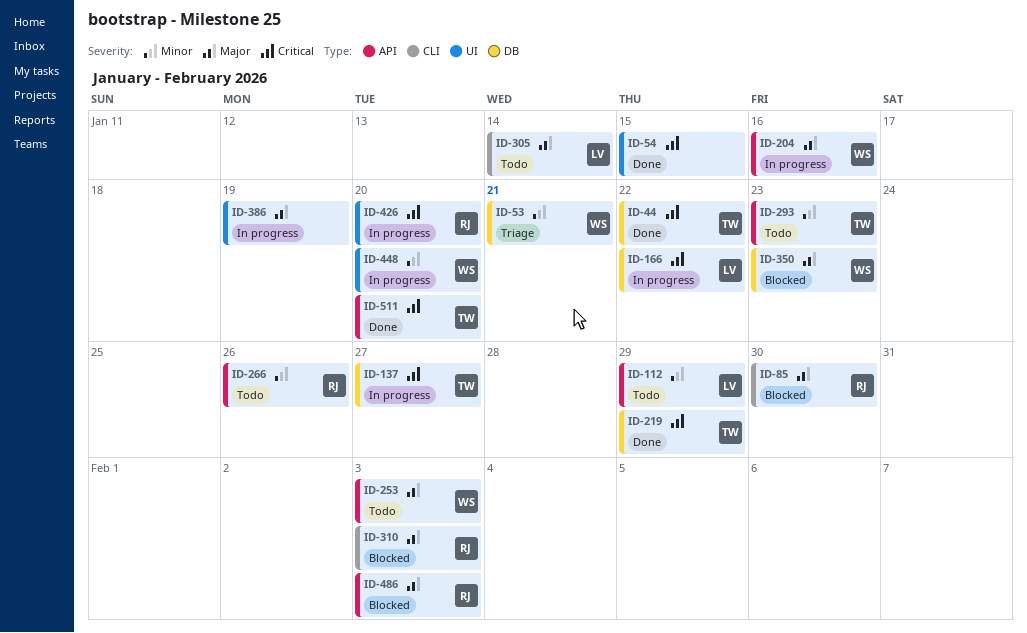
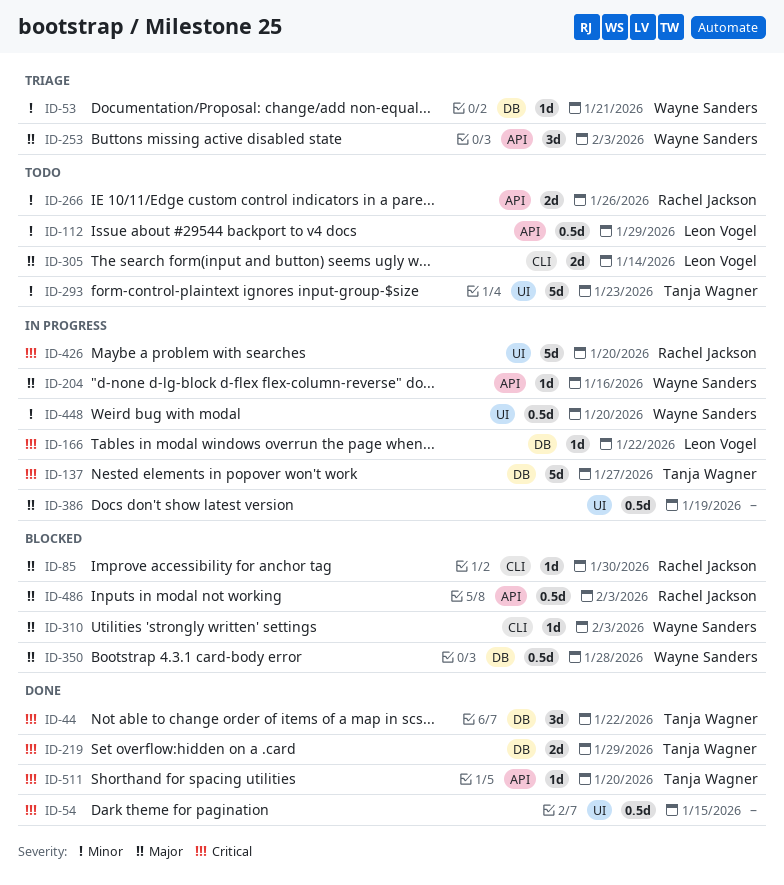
ID-253, status: Todo -> Triage
ID-293, label: API -> UI
ID-310, owner: Rachel Jackson -> Wayne Sanders
ID-350, due: Jan 23 -> Jan 28

